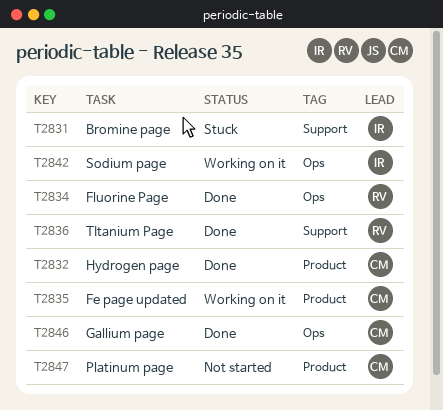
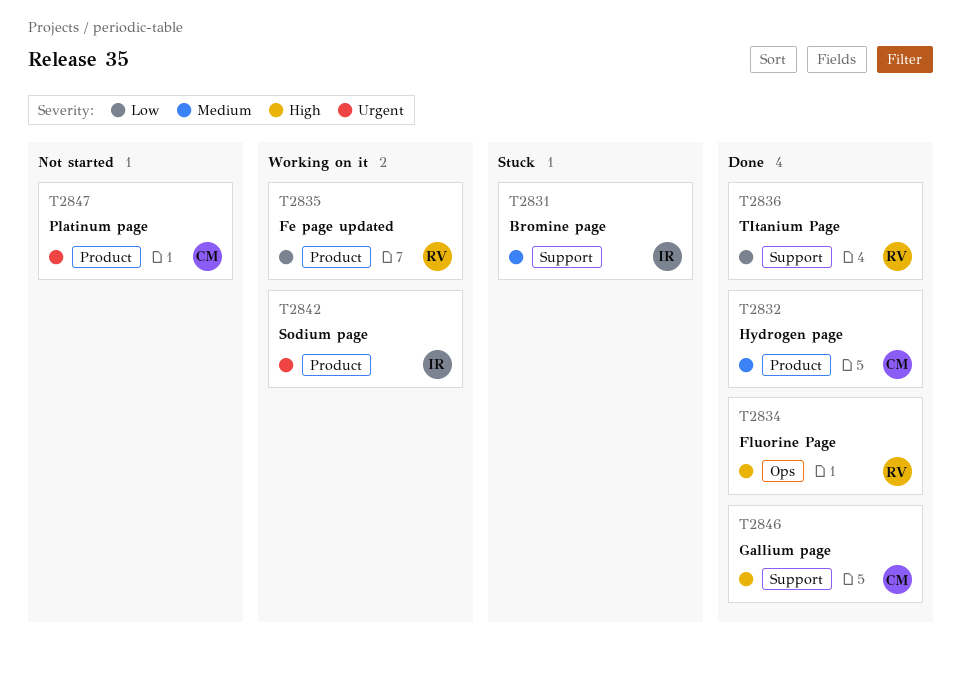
T2835, owner: CM -> RV
T2842, label: Ops -> Product
T2846, label: Ops -> Support

